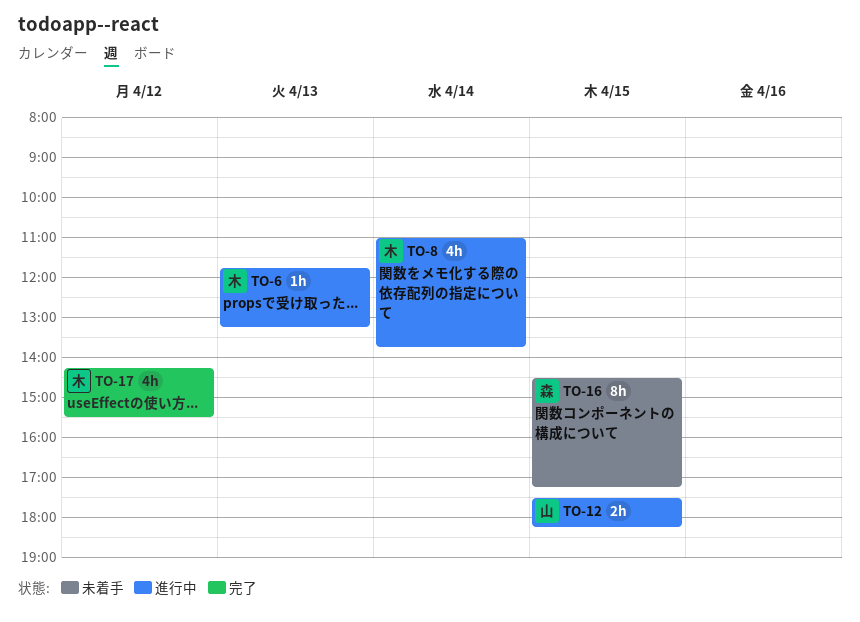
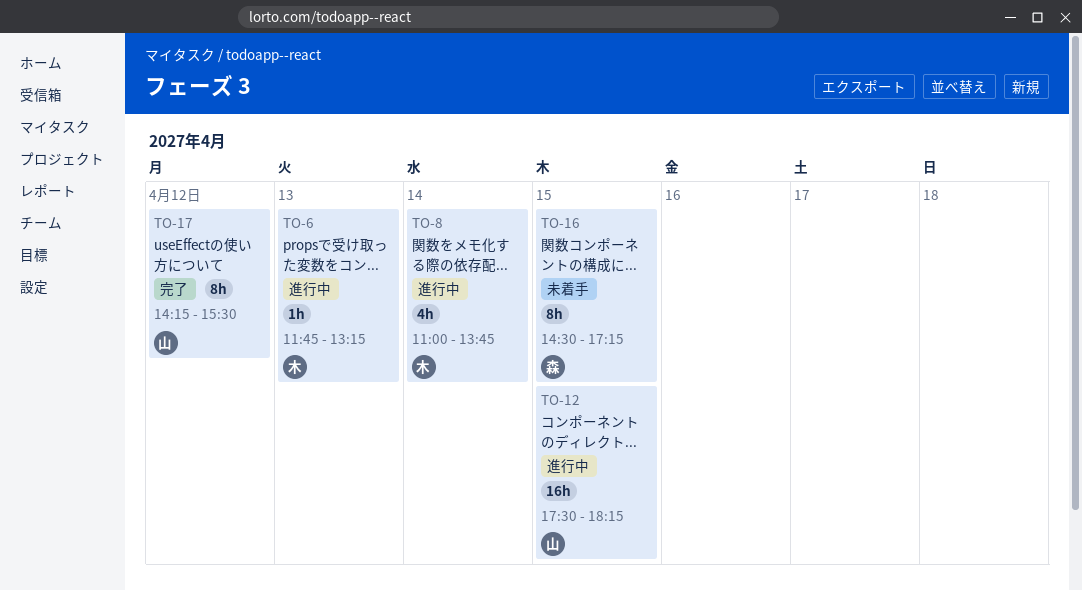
TO-12, estimate: 2h -> 16h
TO-17, owner: 木 -> 山
TO-17, estimate: 4h -> 8h

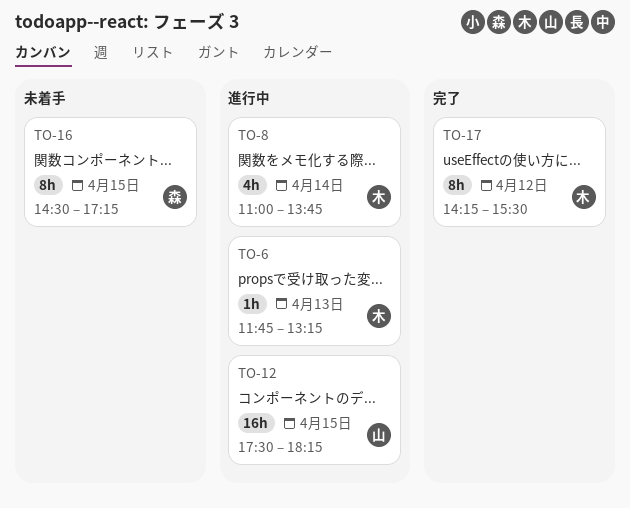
TO-17, owner: 山 -> 木

